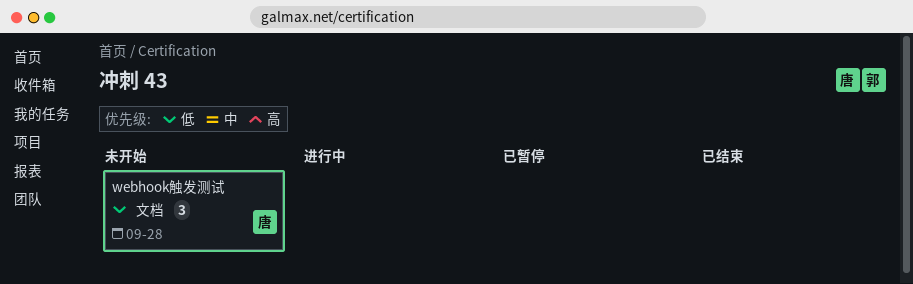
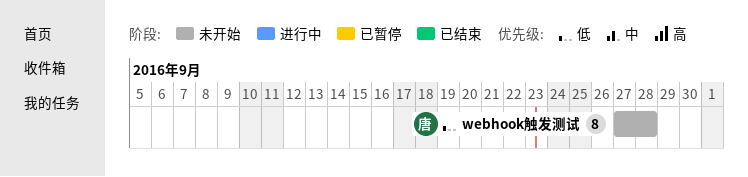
webhook触发测试, estimate: 3 -> 8

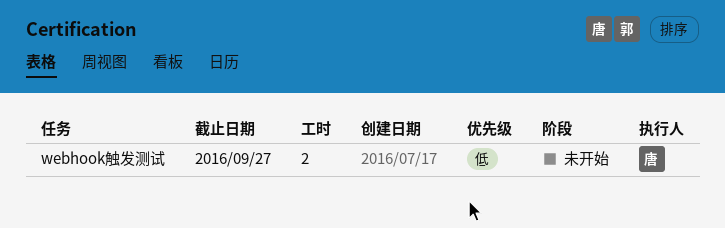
webhook触发测试, estimate: 8 -> 2
webhook触发测试, due: Sep 28 -> Sep 27

